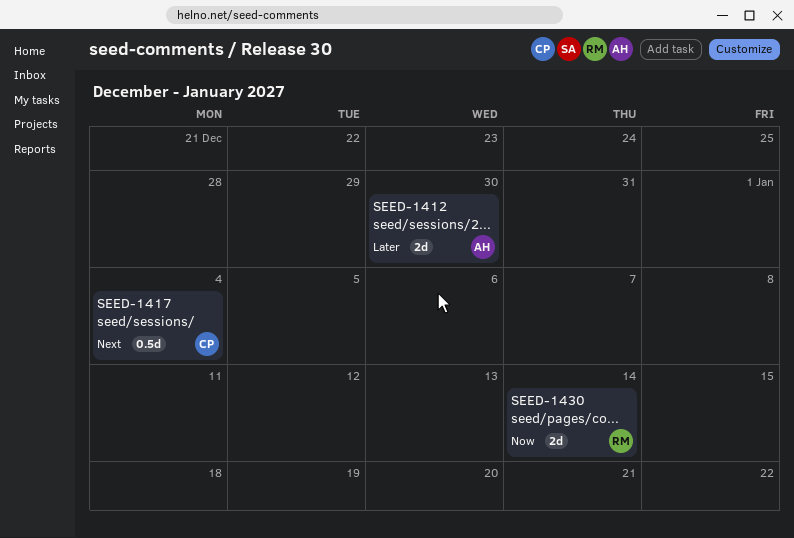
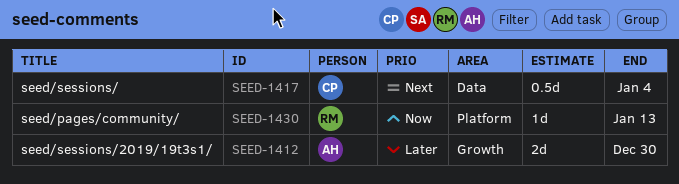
SEED-1430, estimate: 2d -> 1d
SEED-1430, due: Jan 14 -> Jan 13

